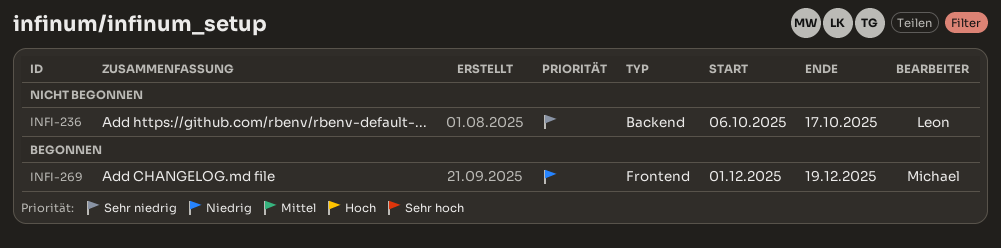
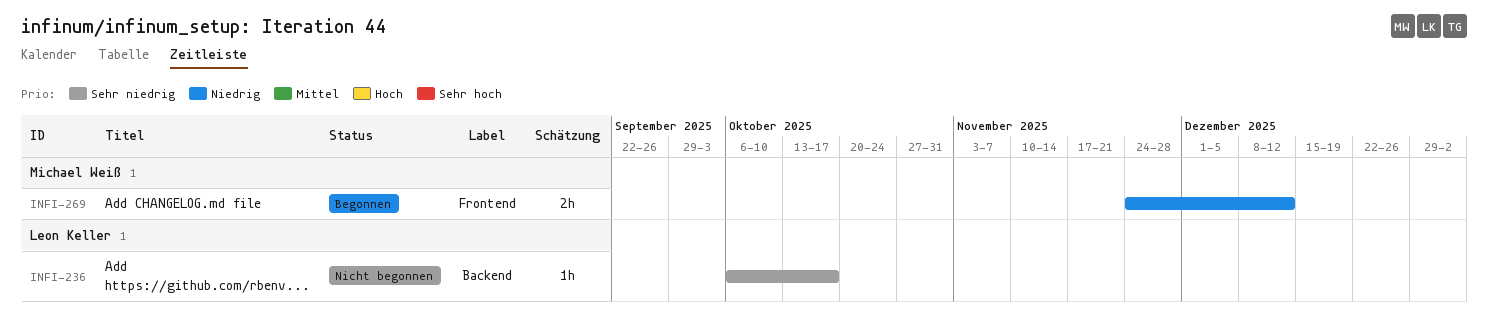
INFI-269, start: Dec 1 -> Nov 24
INFI-269, due: Dec 19 -> Dec 12

